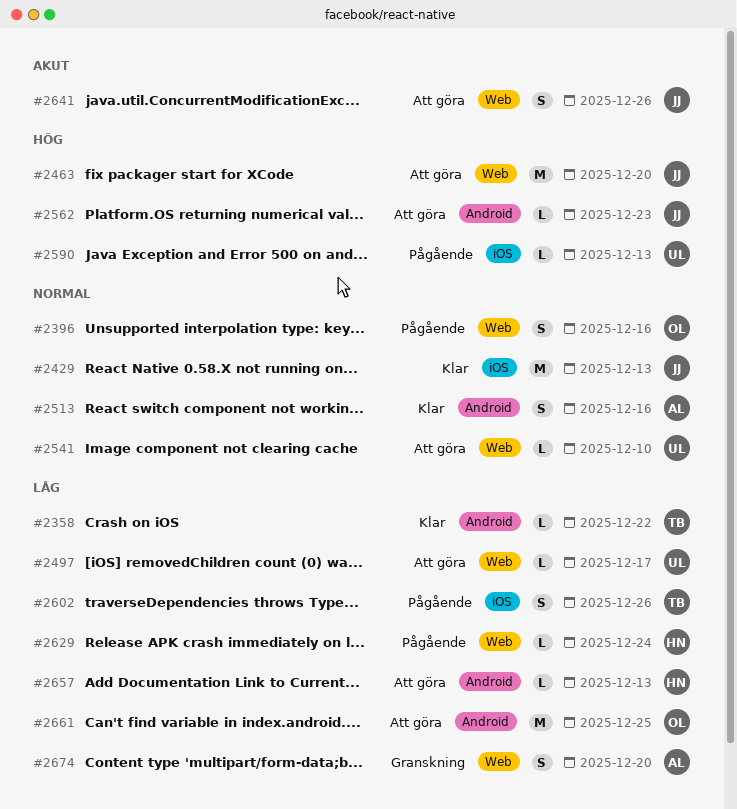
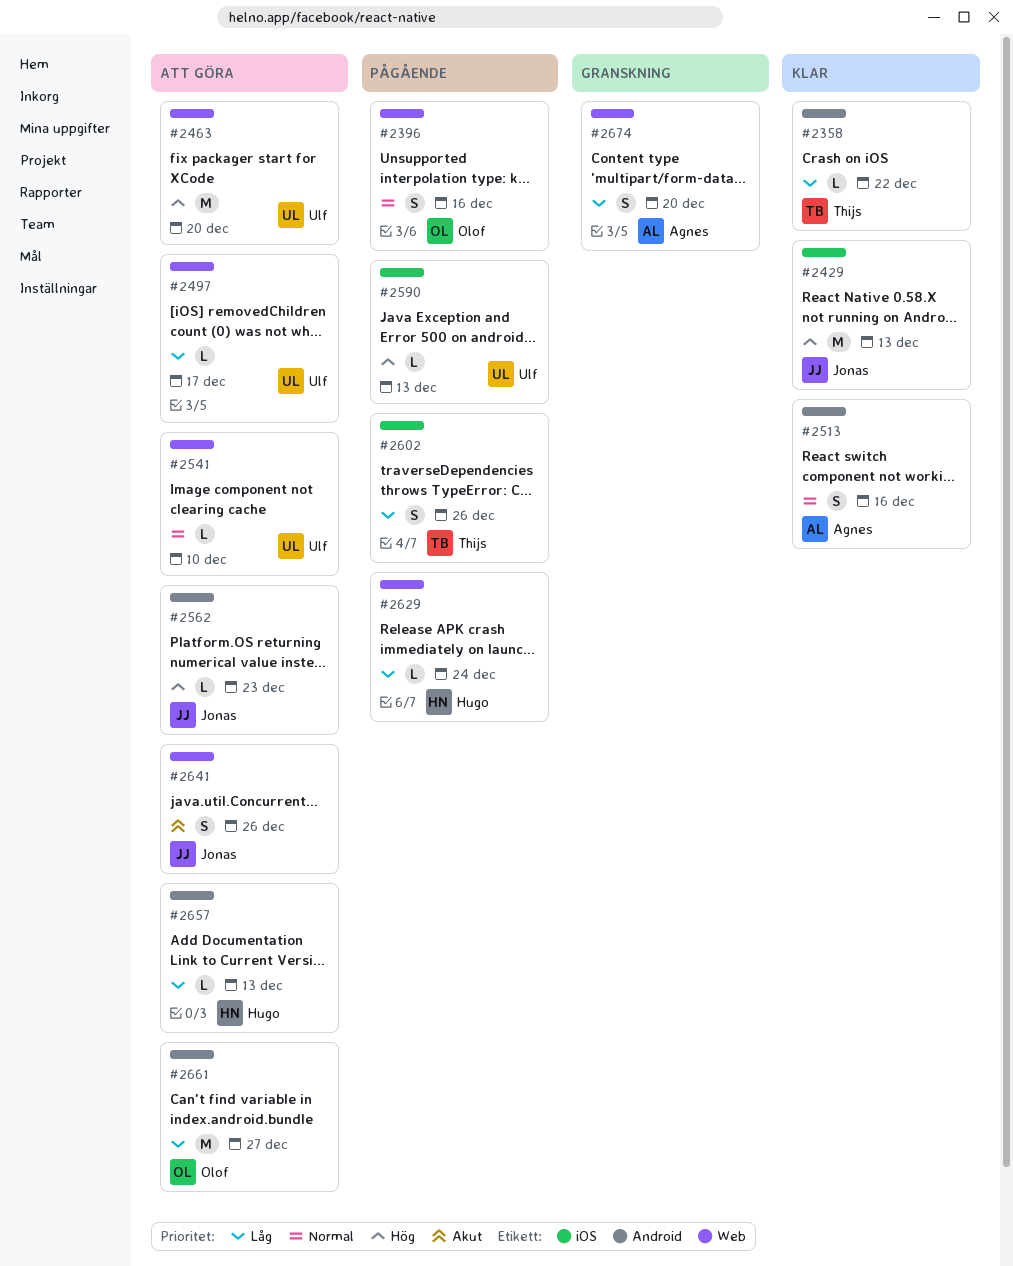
#2429, priority: Normal -> Hög
#2463, owner: Jonas -> Ulf
#2661, due: Dec 25 -> Dec 27

